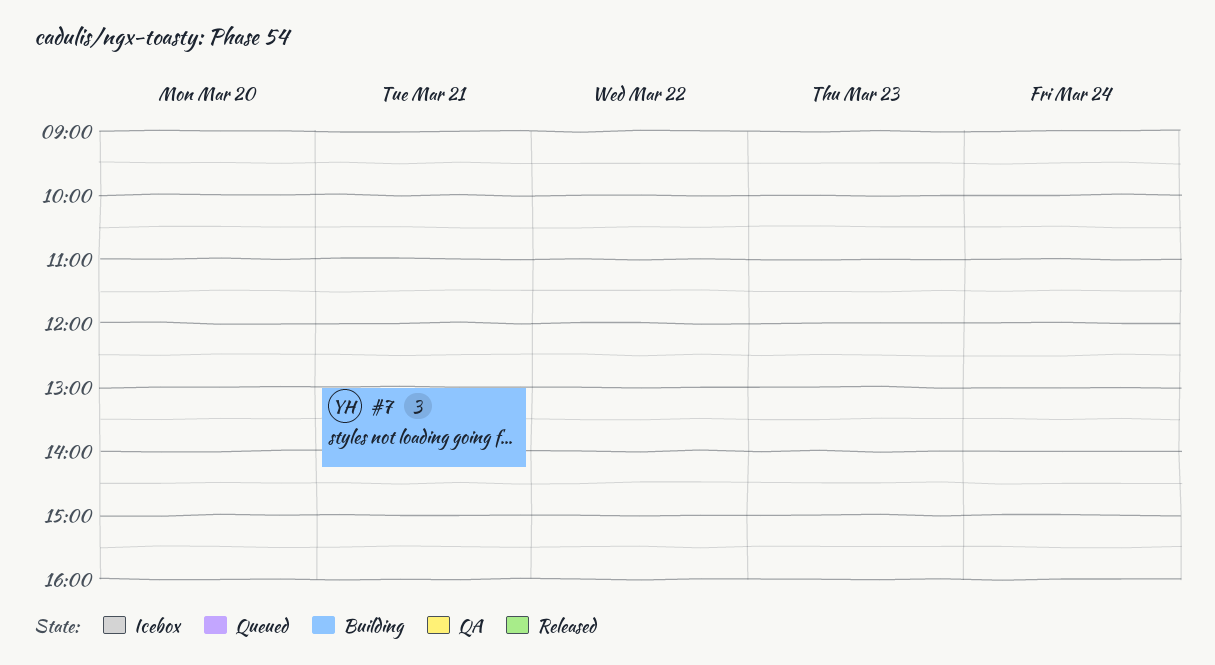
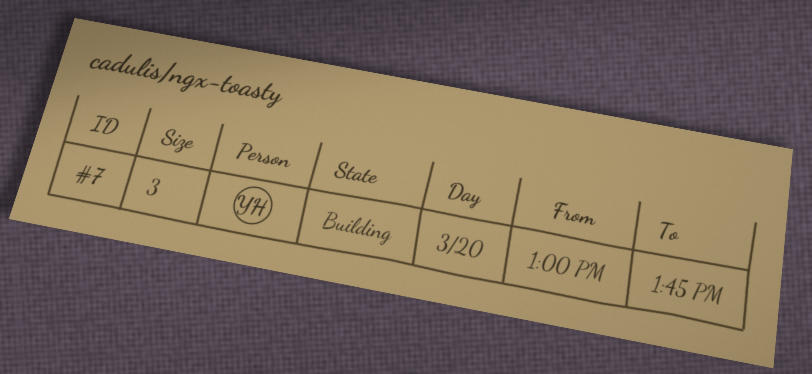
#7, day: Mar 21 -> Mar 20
#7, ends: 14:15 -> 13:45

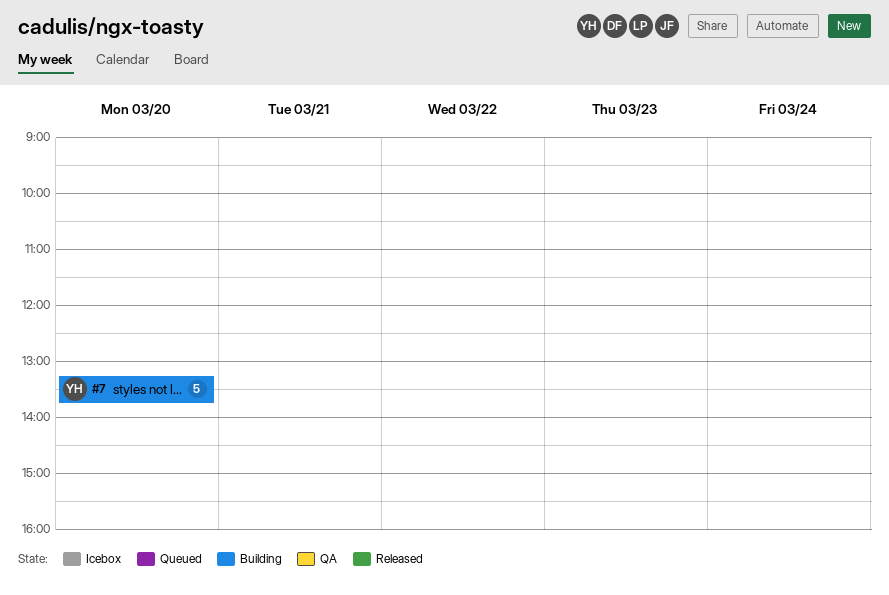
#7, estimate: 3 -> 5
#7, begins: 13:00 -> 13:15

